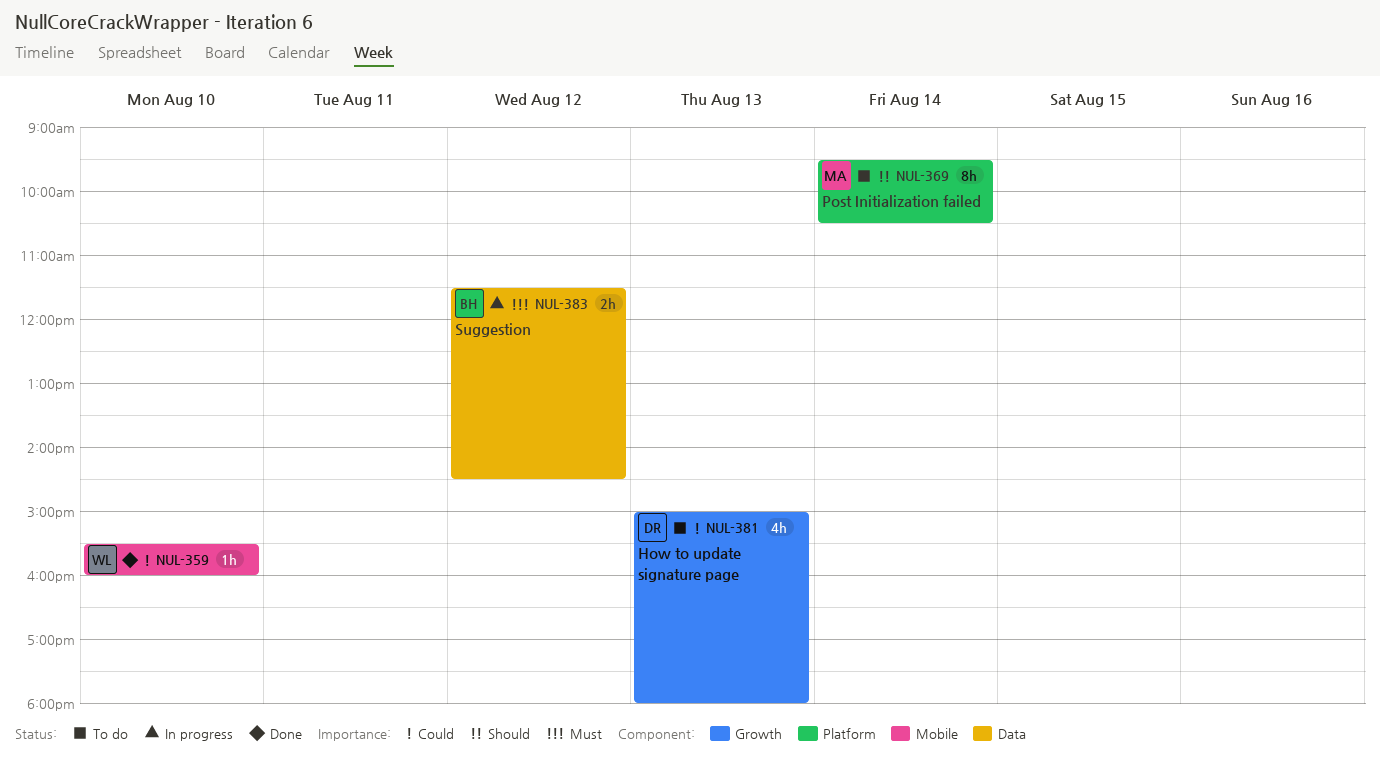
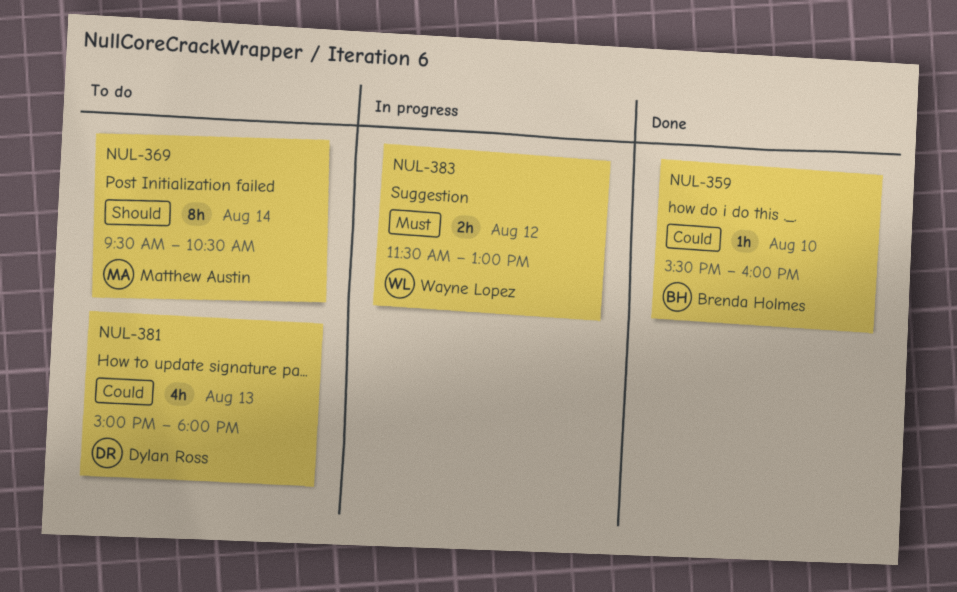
NUL-359, owner: Wayne Lopez -> Brenda Holmes
NUL-383, owner: Brenda Holmes -> Wayne Lopez
NUL-383, ends: 14:30 -> 13:00

